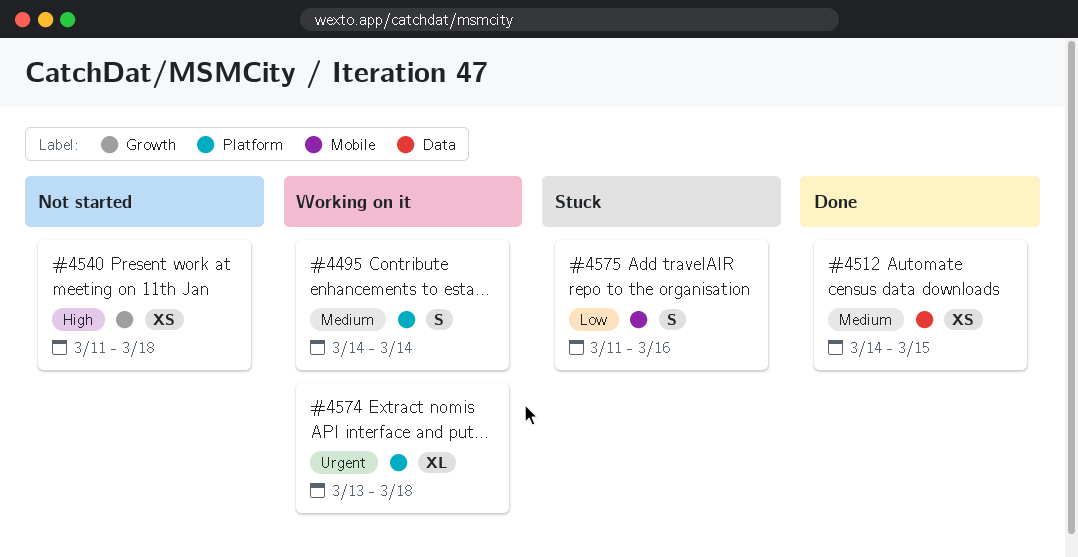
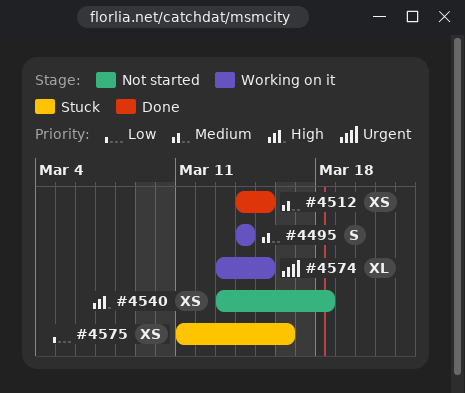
#4540, start: Mar 11 -> Mar 13
#4574, due: Mar 18 -> Mar 15
#4575, estimate: S -> XS

